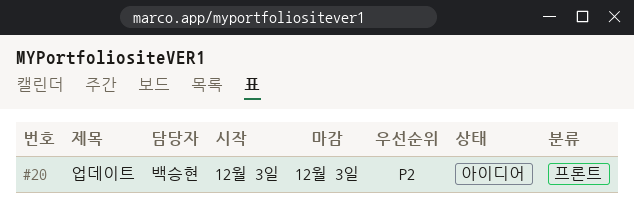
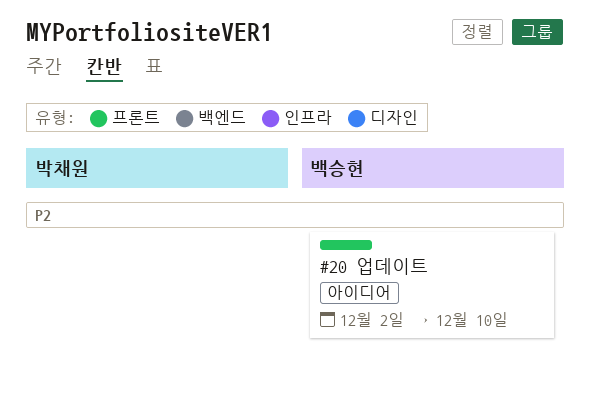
#20, start: Dec 3 -> Dec 2
#20, due: Dec 3 -> Dec 10

